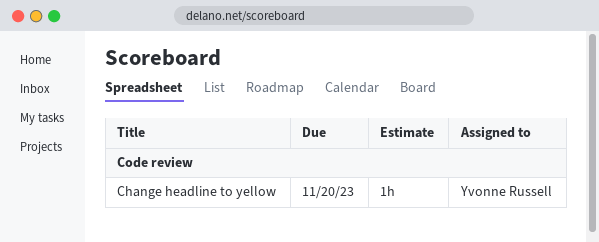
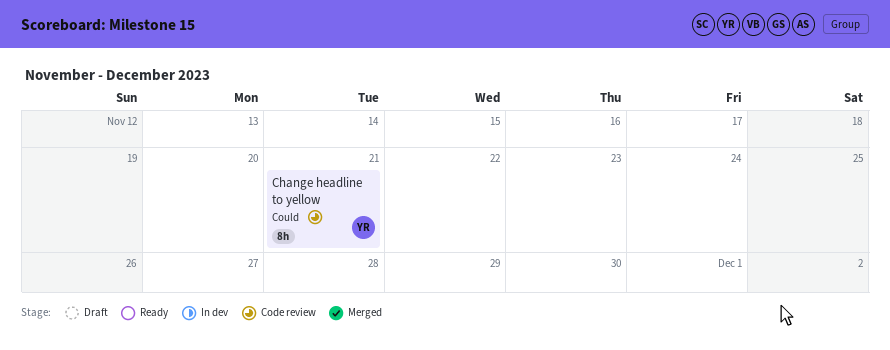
Change headline to yellow, estimate: 1h -> 8h
Change headline to yellow, due: Nov 20 -> Nov 21

